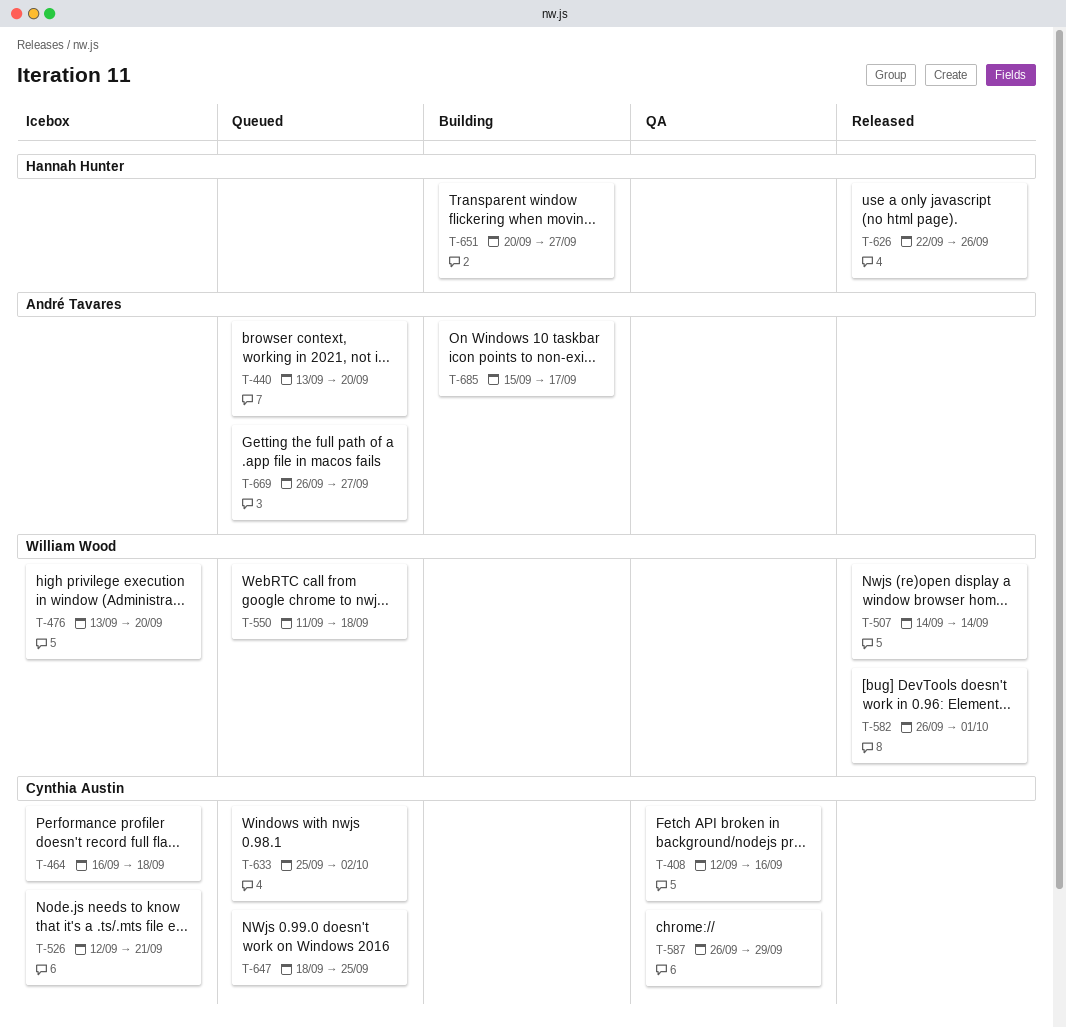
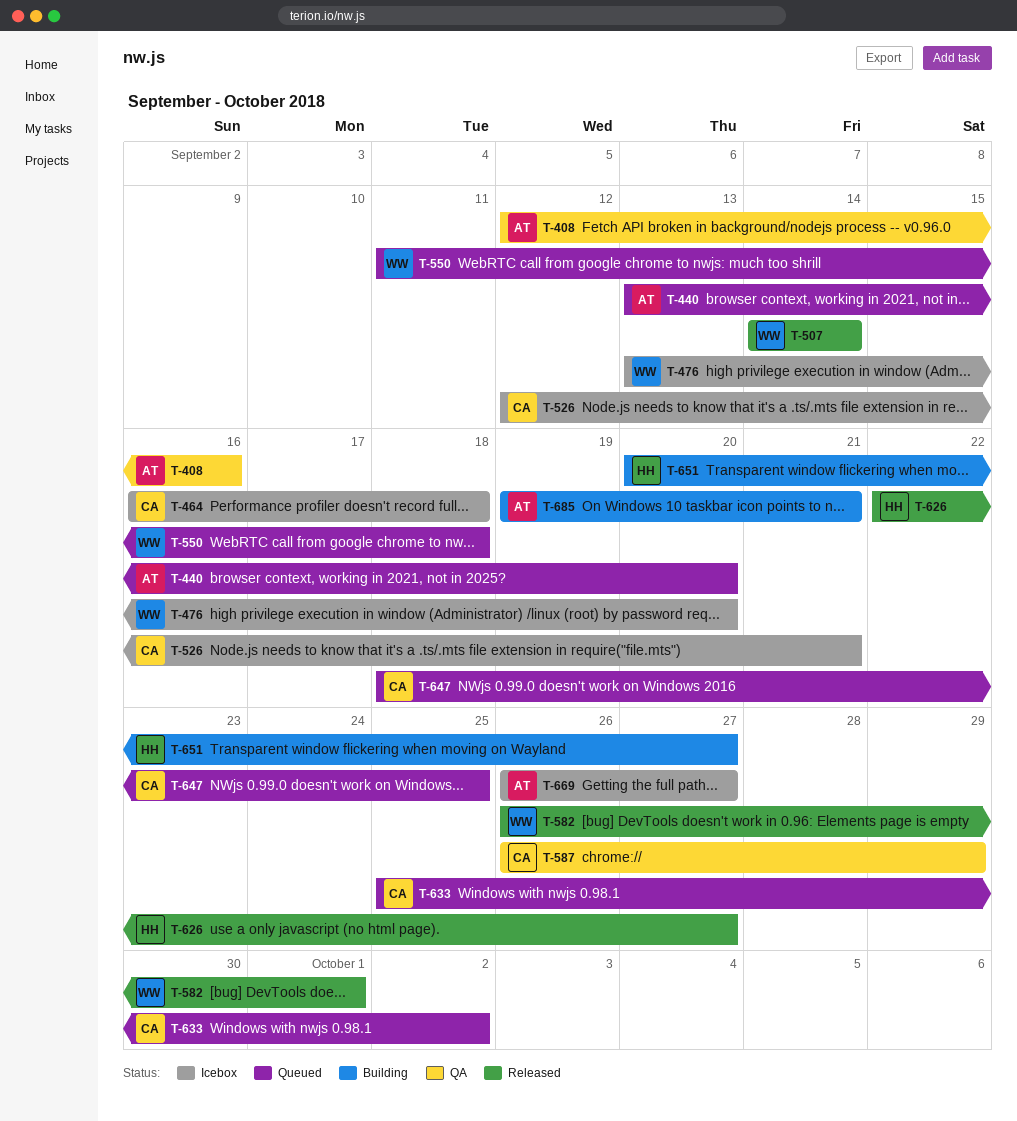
T-408, owner: Cynthia Austin -> André Tavares
T-626, due: Sep 26 -> Sep 27
T-669, status: Queued -> Icebox
T-685, start: Sep 15 -> Sep 19
T-685, due: Sep 17 -> Sep 21

